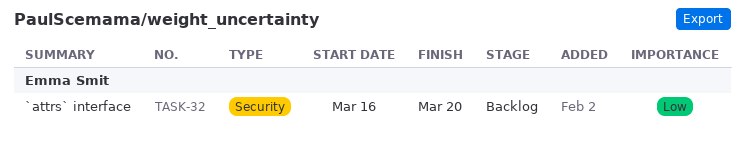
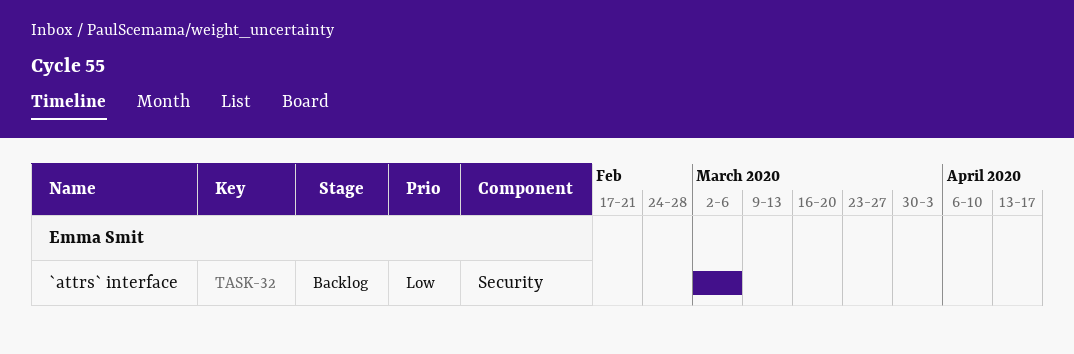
TASK-32, start: Mar 16 -> Mar 2
TASK-32, due: Mar 20 -> Mar 6

